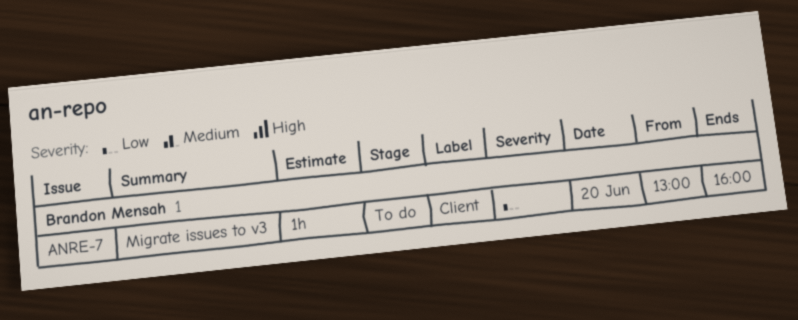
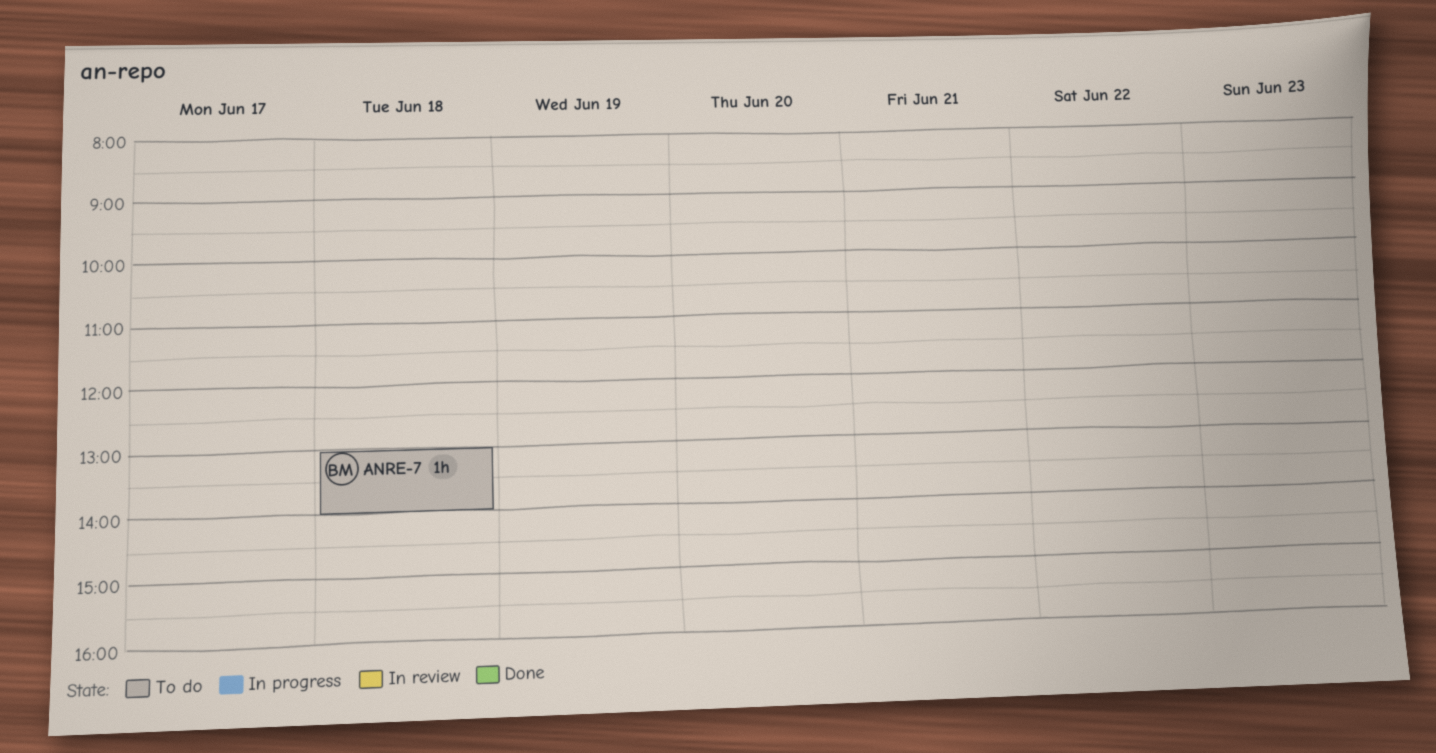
ANRE-7, day: Jun 20 -> Jun 18
ANRE-7, ends: 16:00 -> 14:00

